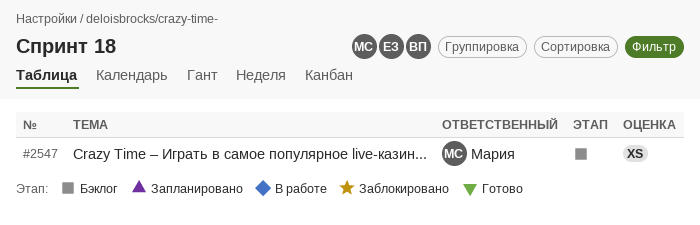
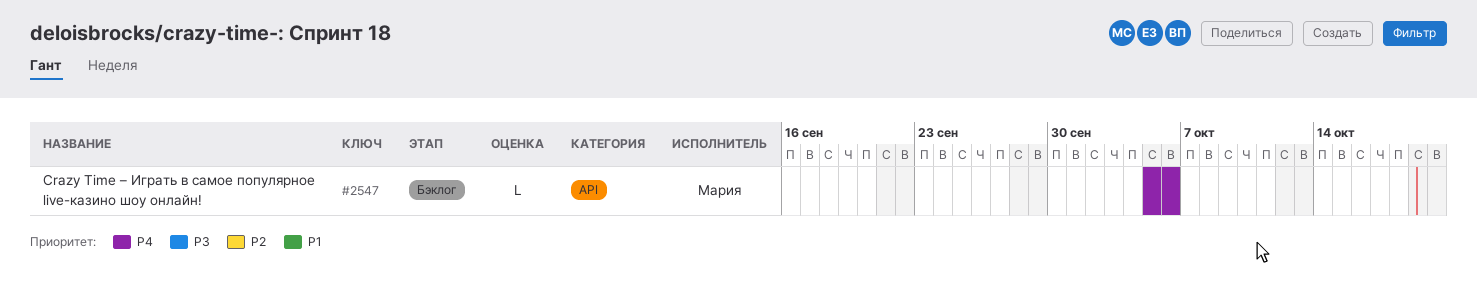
#2547, estimate: XS -> L

